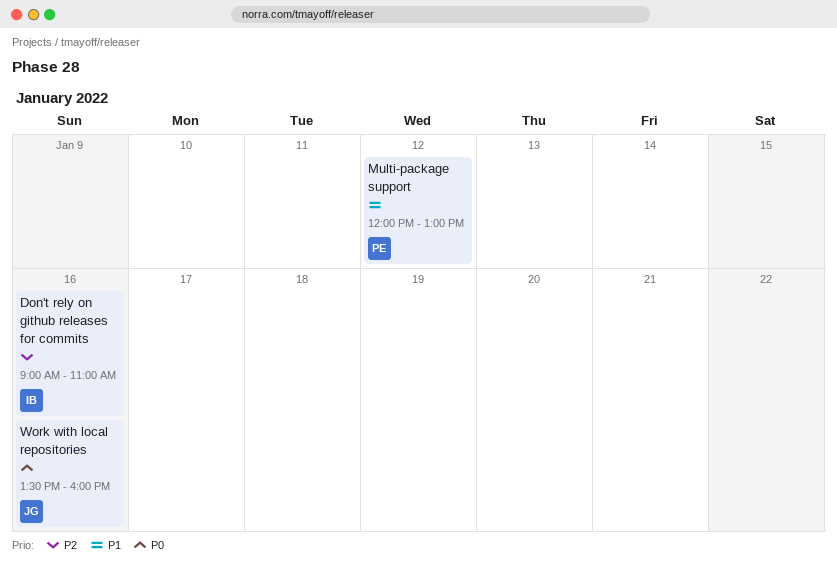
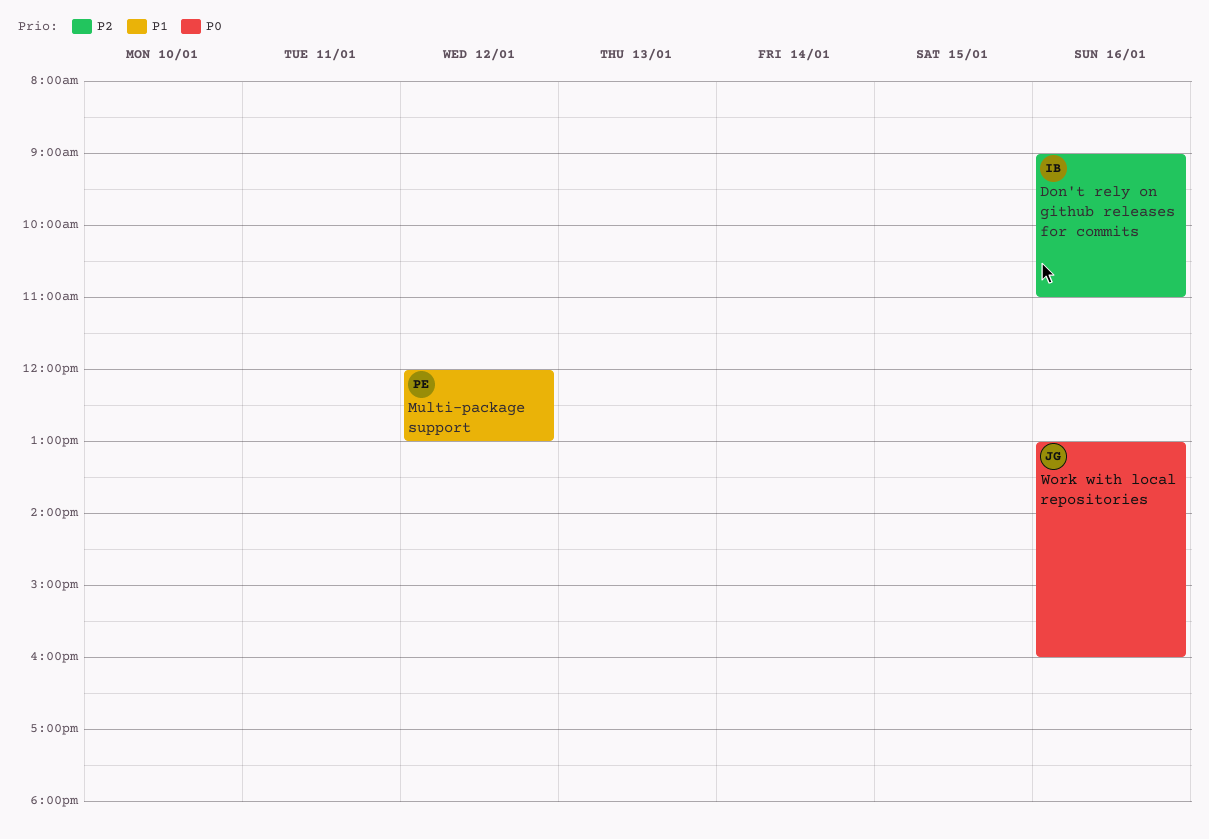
Work with local repositories, begins: 13:30 -> 13:00

